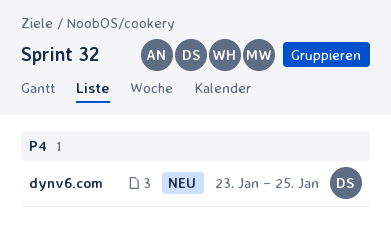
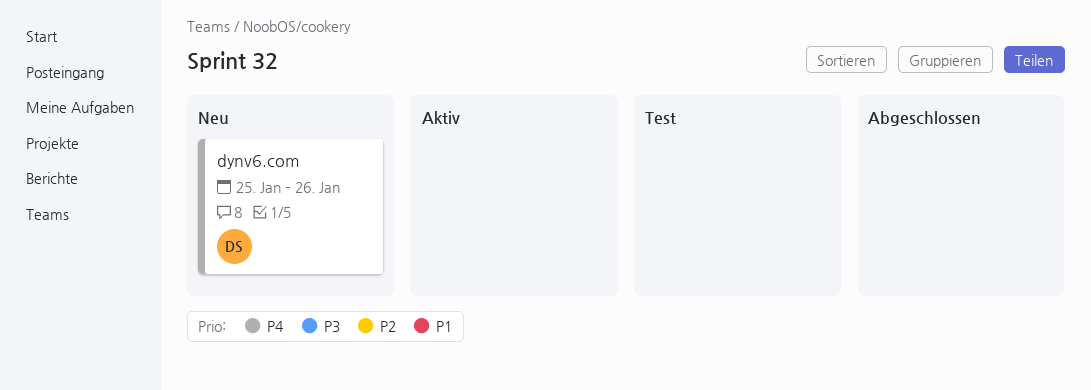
dynv6.com, start: Jan 23 -> Jan 25
dynv6.com, due: Jan 25 -> Jan 26

